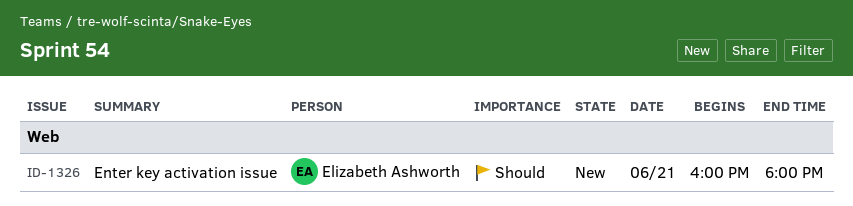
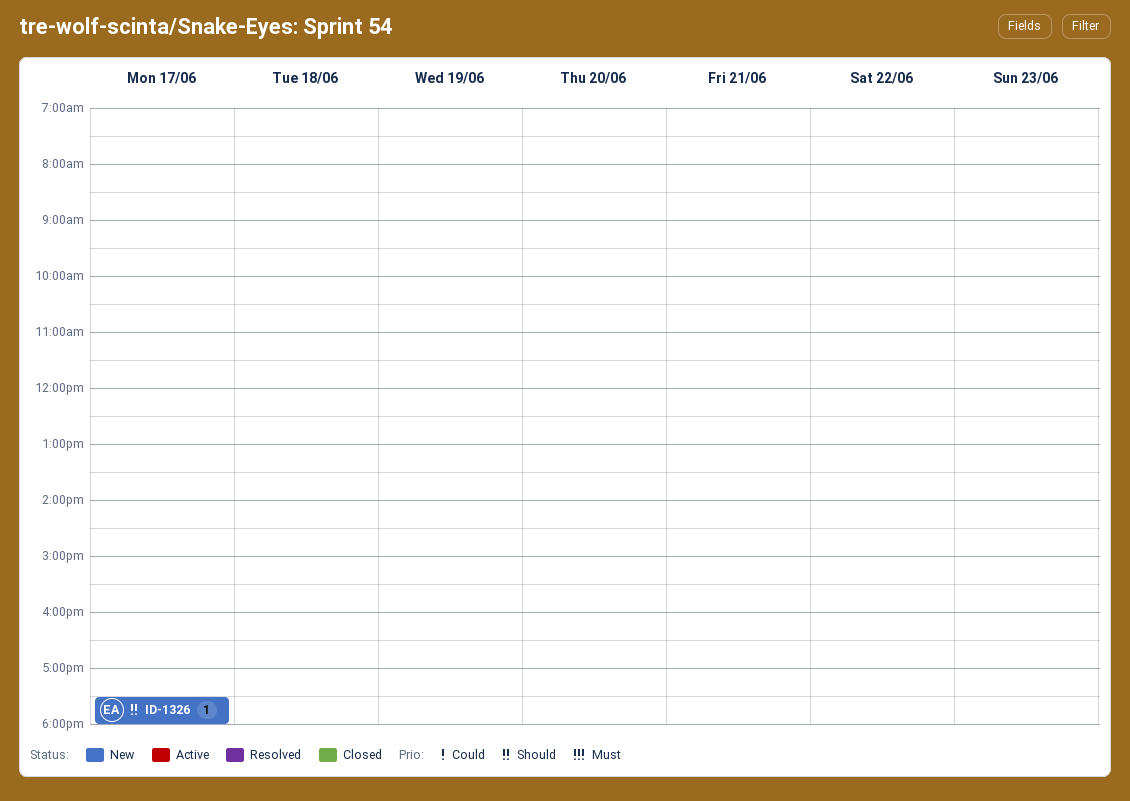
ID-1326, day: Jun 21 -> Jun 17
ID-1326, begins: 16:00 -> 17:30

